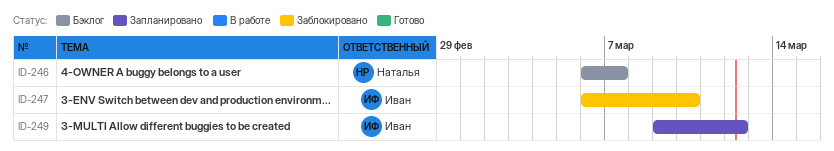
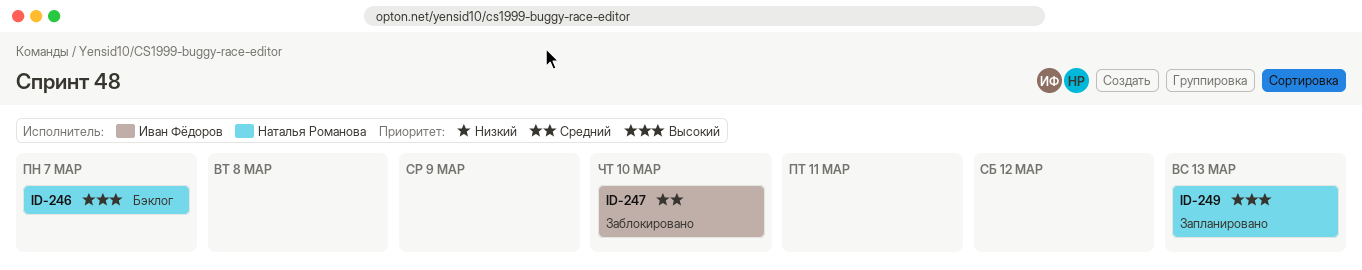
ID-249, owner: Иван Фёдоров -> Наталья Романова
ID-249, due: Mar 12 -> Mar 13

